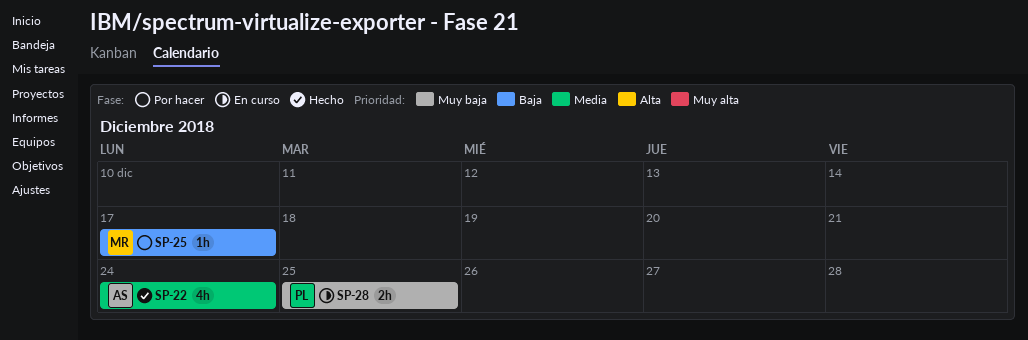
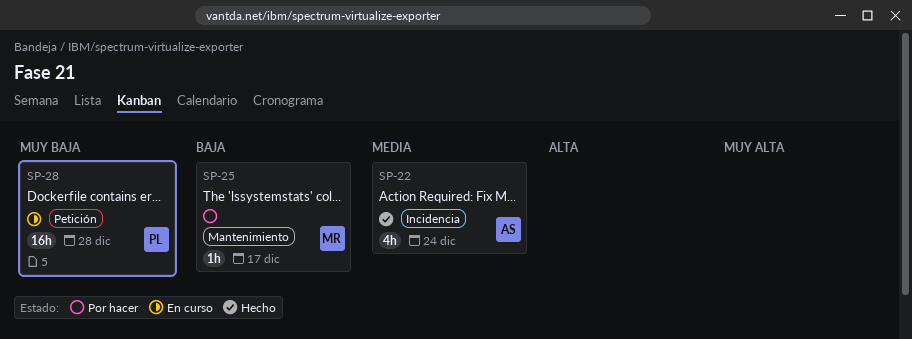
SP-28, estimate: 2h -> 16h
SP-28, due: Dec 25 -> Dec 28

